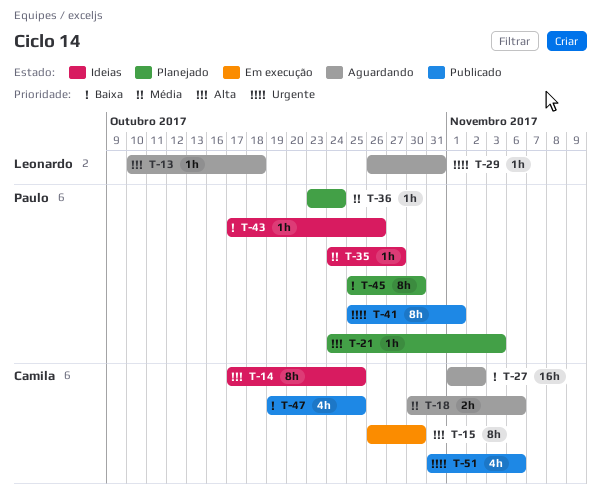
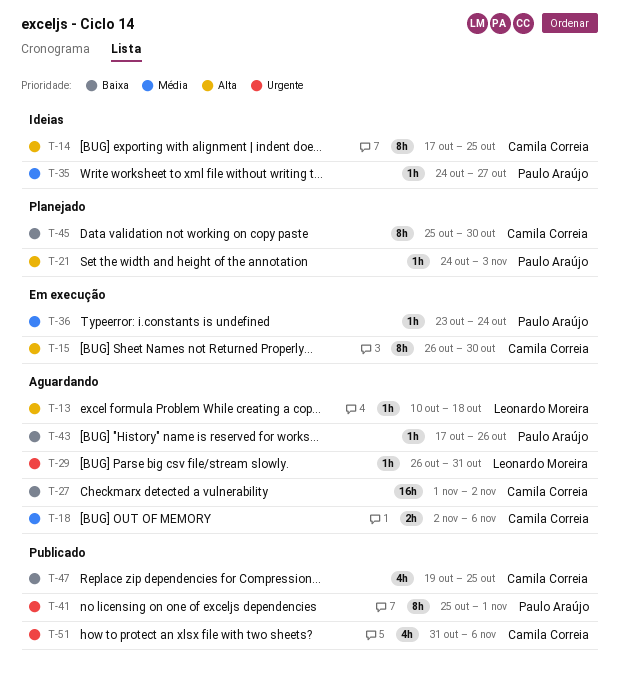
T-18, start: Oct 30 -> Nov 2
T-36, status: Planejado -> Em execução
T-43, status: Ideias -> Aguardando
T-45, owner: Paulo Araújo -> Camila Correia

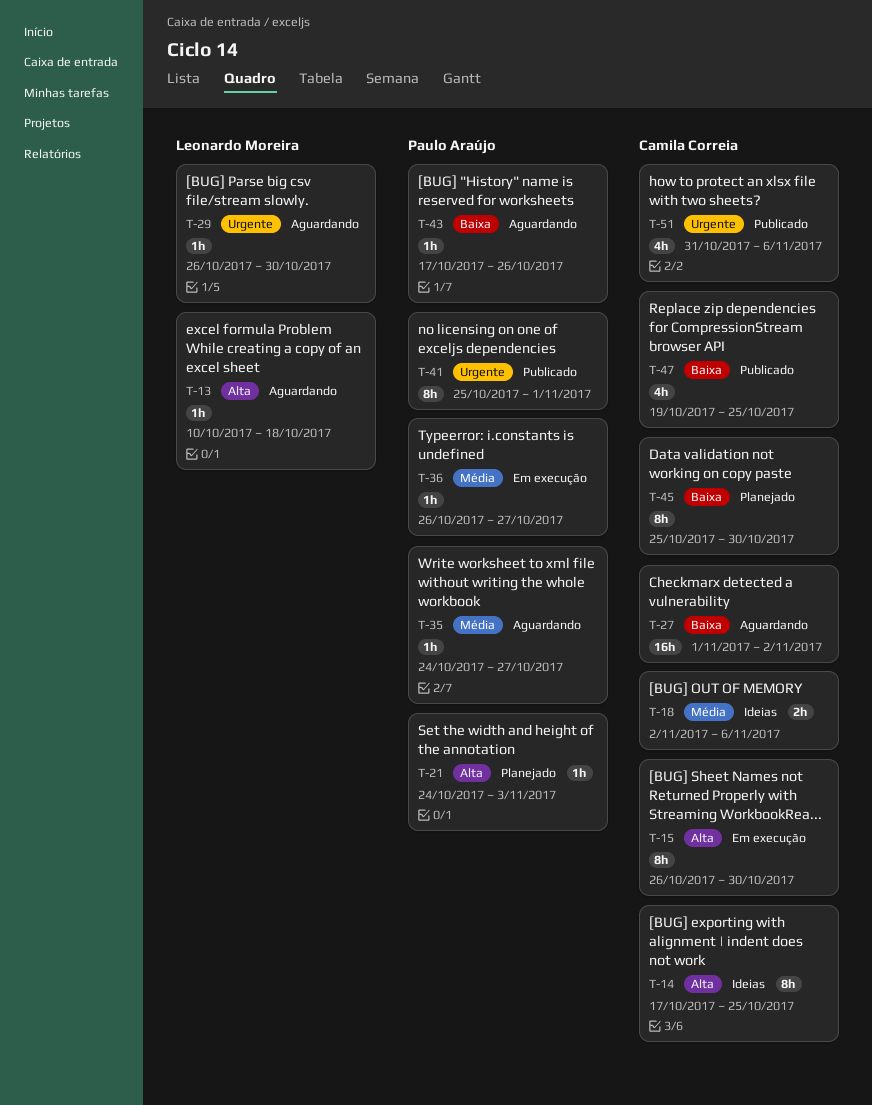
T-18, status: Aguardando -> Ideias
T-29, due: Oct 31 -> Oct 30
T-35, status: Ideias -> Aguardando
T-36, start: Oct 23 -> Oct 26
T-36, due: Oct 24 -> Oct 27

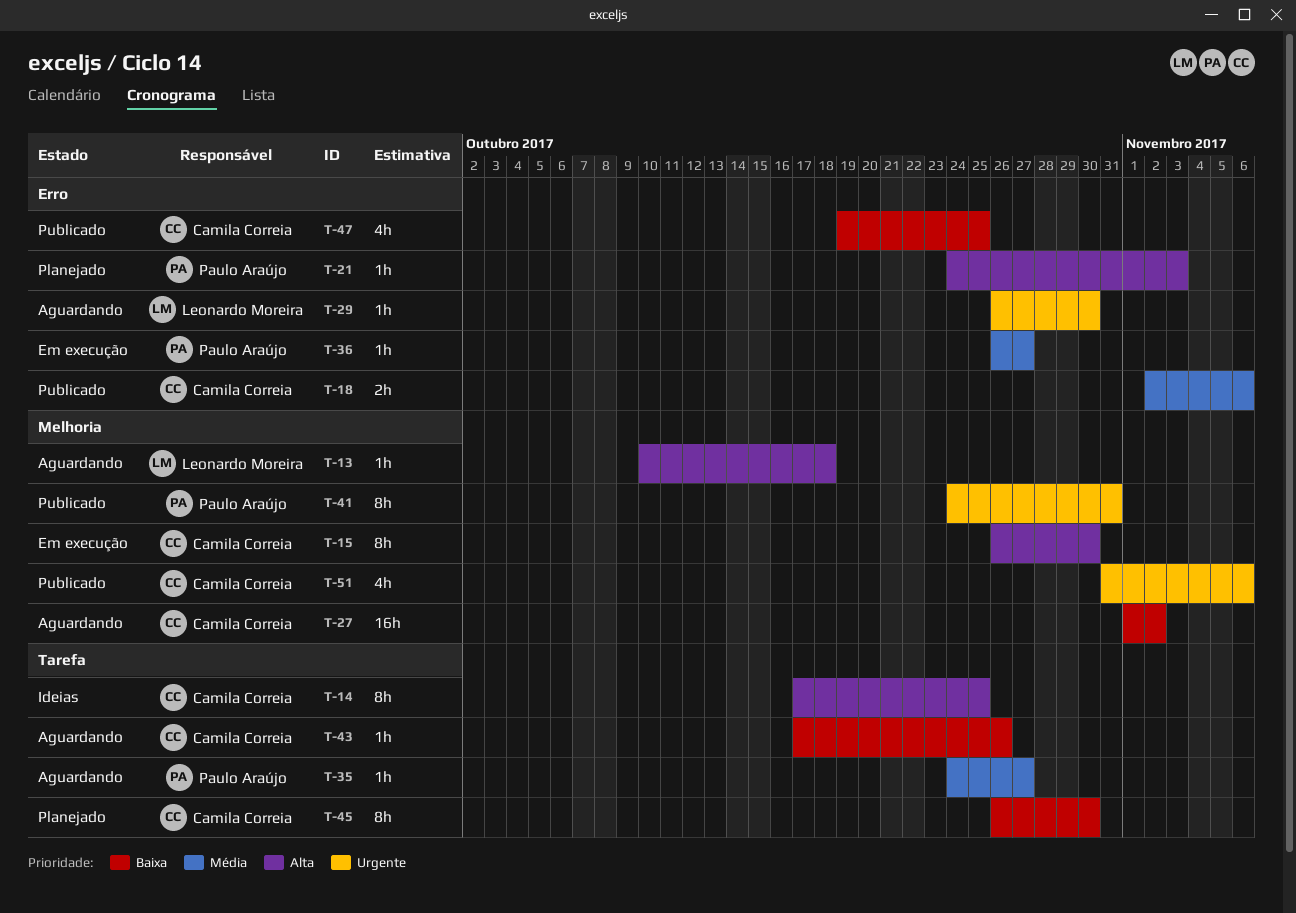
T-18, status: Ideias -> Publicado
T-41, start: Oct 25 -> Oct 24
T-41, due: Nov 1 -> Oct 31
T-43, owner: Paulo Araújo -> Camila Correia
T-45, start: Oct 25 -> Oct 26

